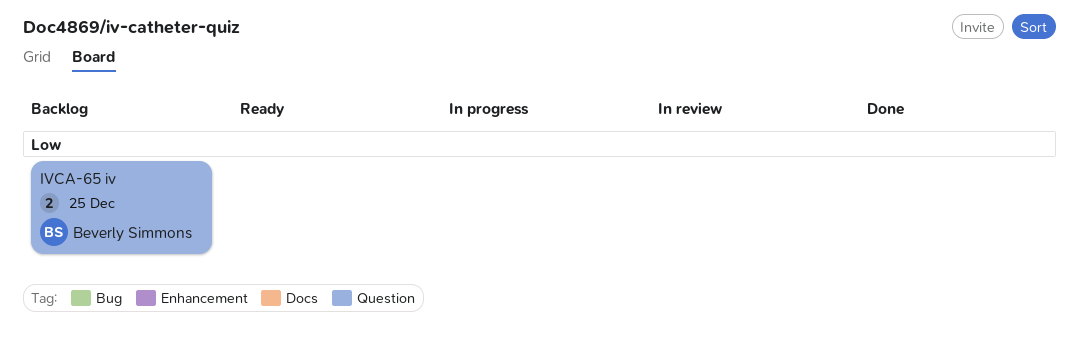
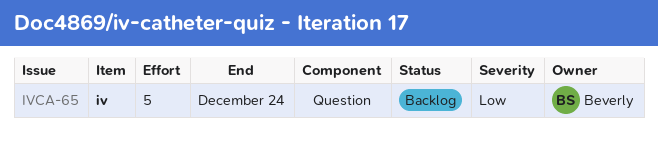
IVCA-65, estimate: 2 -> 5
IVCA-65, due: Dec 25 -> Dec 24

